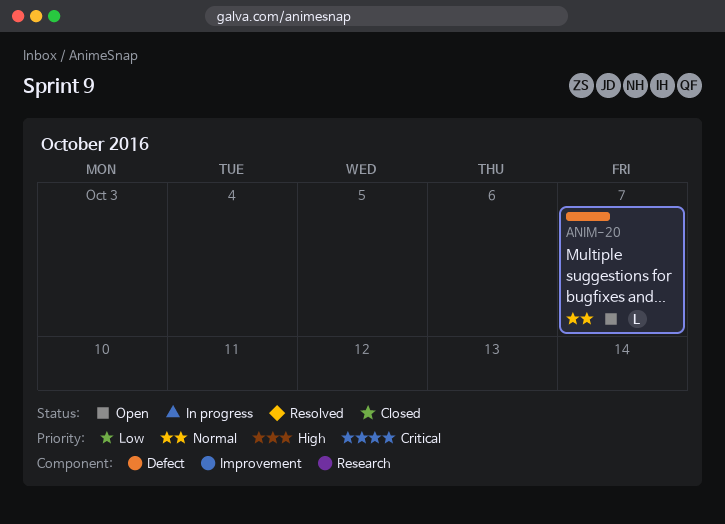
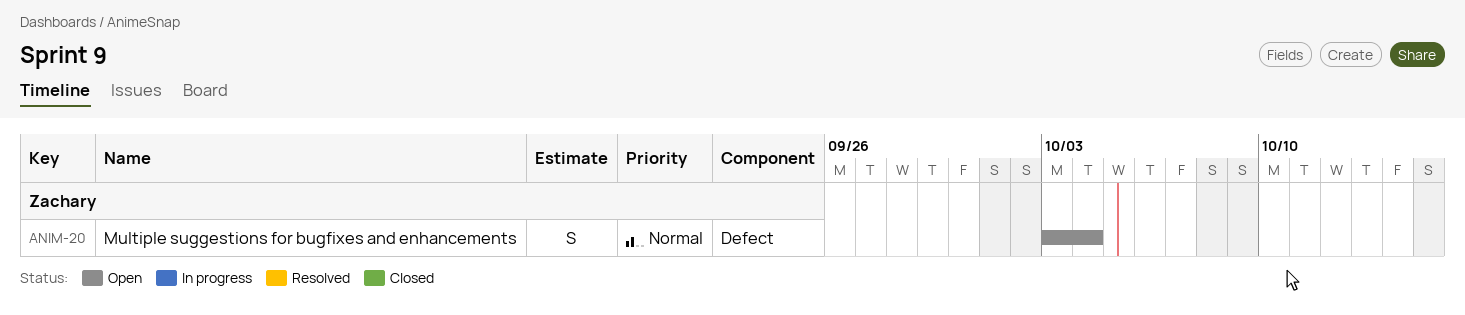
ANIM-20, estimate: L -> S
ANIM-20, due: Oct 7 -> Oct 4

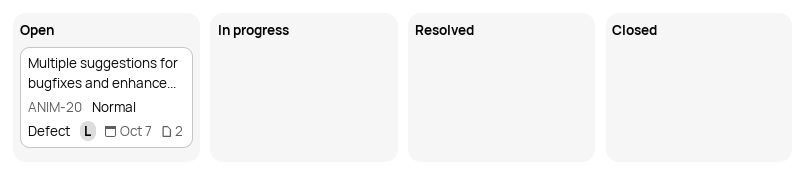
ANIM-20, estimate: S -> L
ANIM-20, due: Oct 4 -> Oct 7

